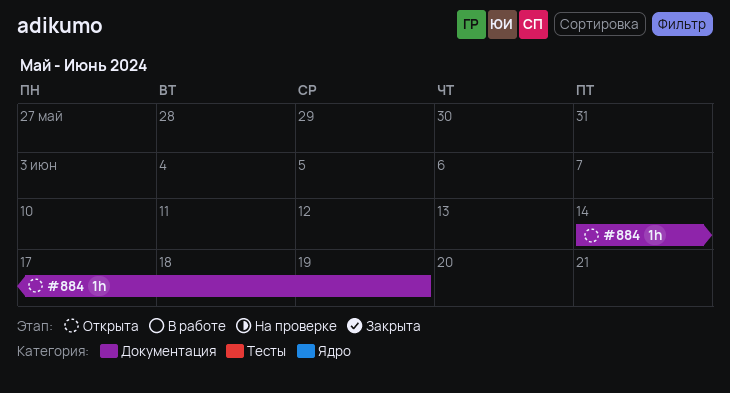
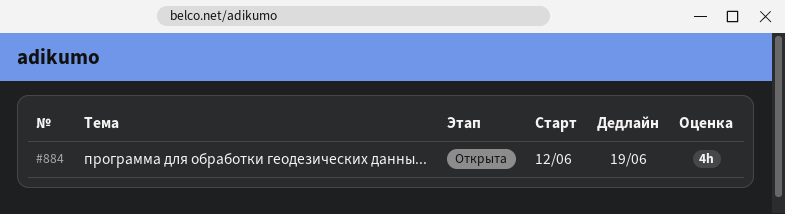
#884, estimate: 1h -> 4h
#884, start: Jun 14 -> Jun 12

